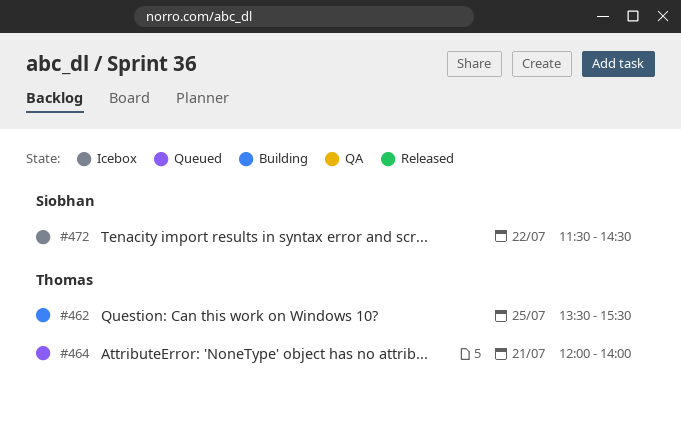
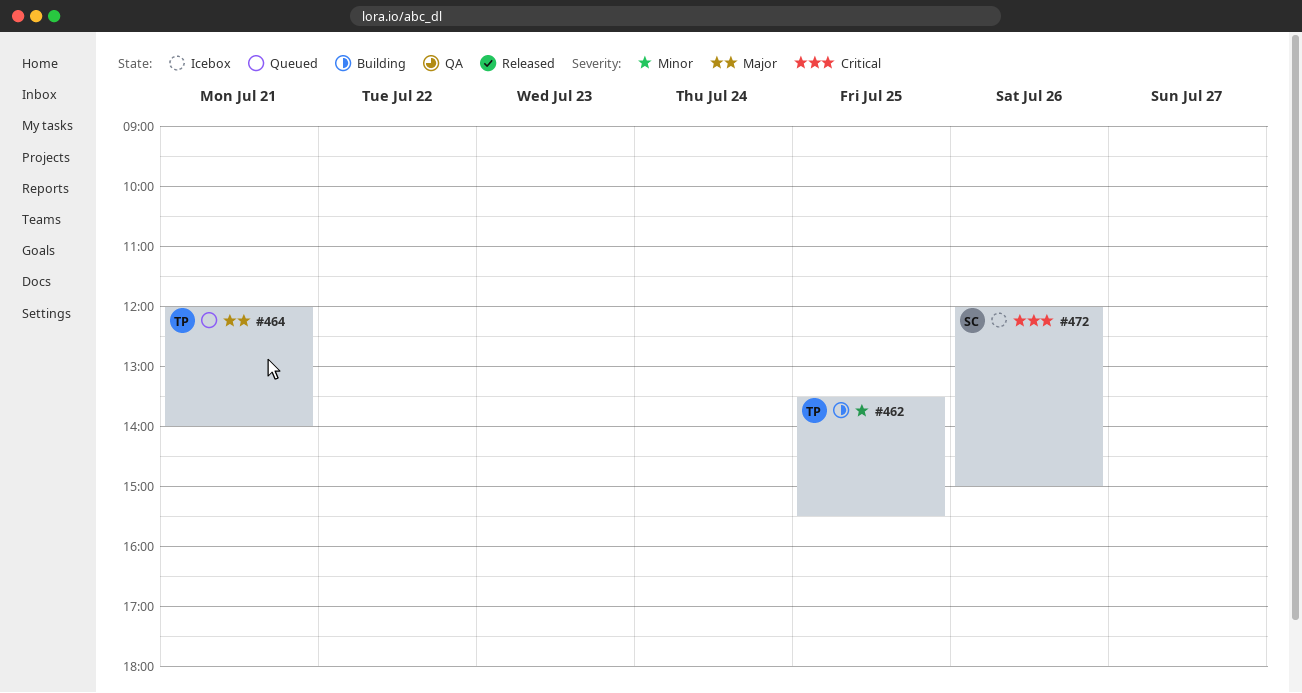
#472, day: Jul 22 -> Jul 26
#472, begins: 11:30 -> 12:00
#472, ends: 14:30 -> 15:00

